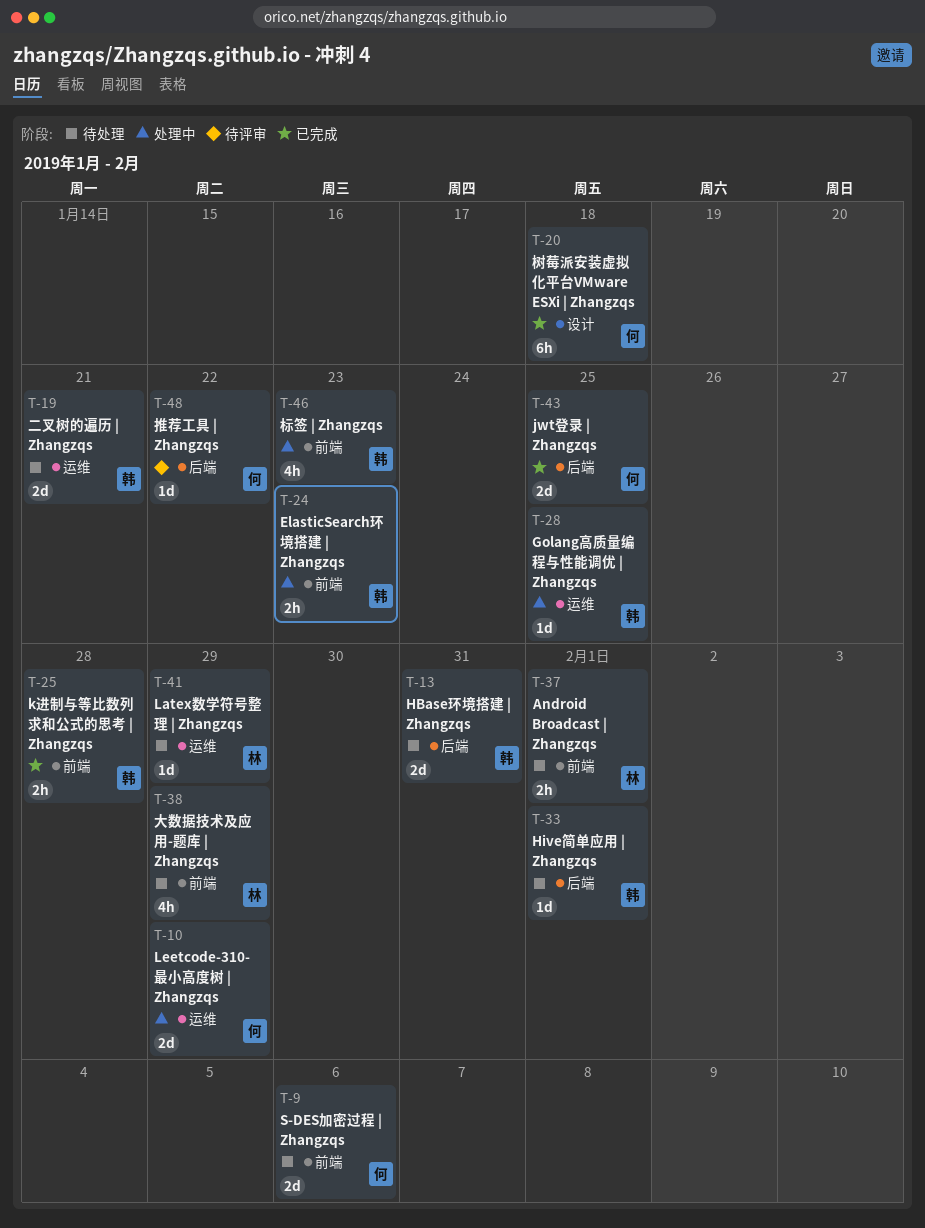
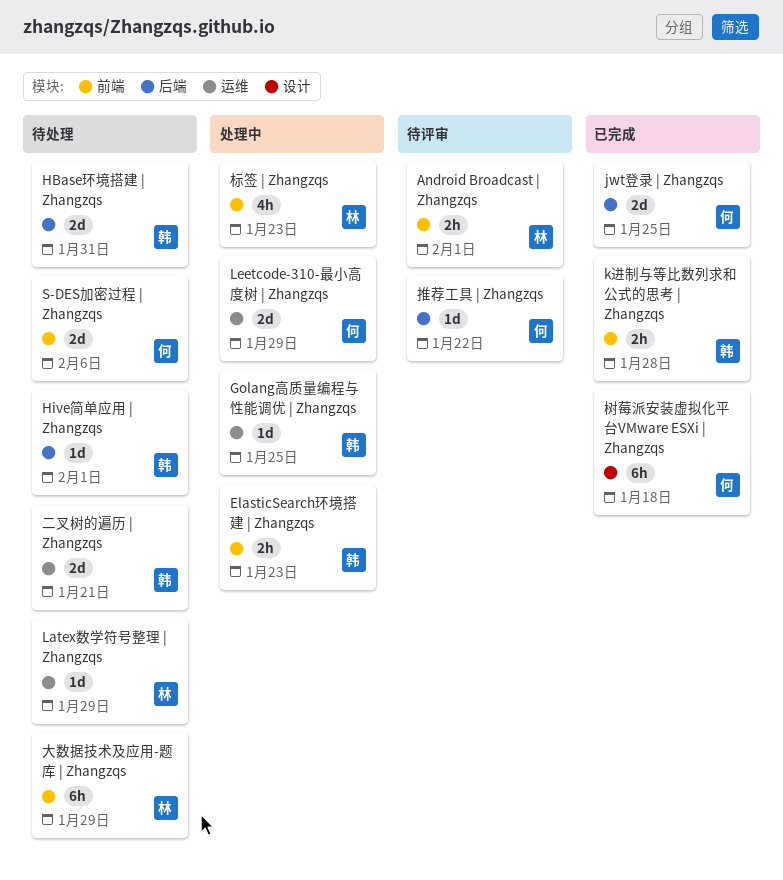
Android Broadcast | Zhangzqs, status: 待处理 -> 待评审
大数据技术及应用-题库 | Zhangzqs, estimate: 4h -> 6h
标签 | Zhangzqs, owner: 韩 -> 林

